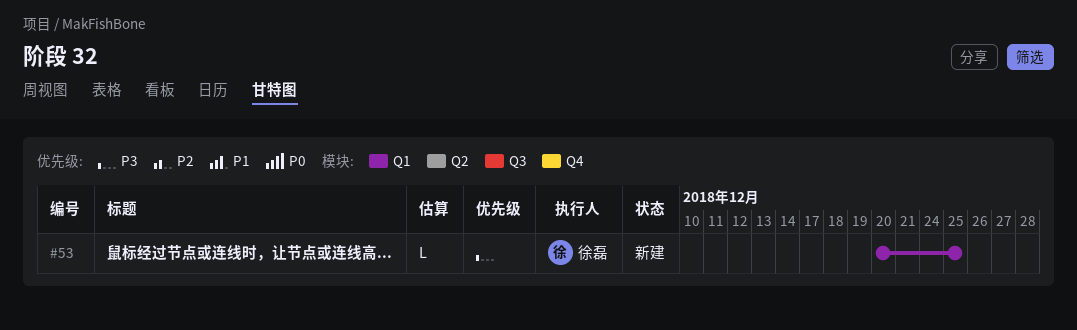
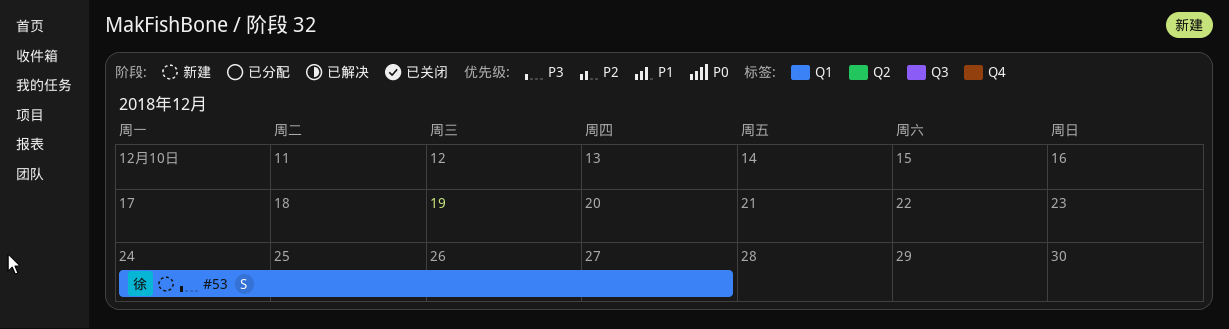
#53, estimate: L -> S
#53, start: Dec 20 -> Dec 24
#53, due: Dec 25 -> Dec 27

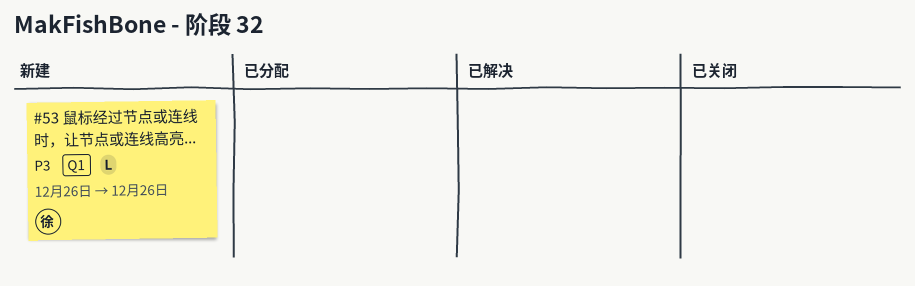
#53, estimate: S -> L
#53, start: Dec 24 -> Dec 26
#53, due: Dec 27 -> Dec 26

